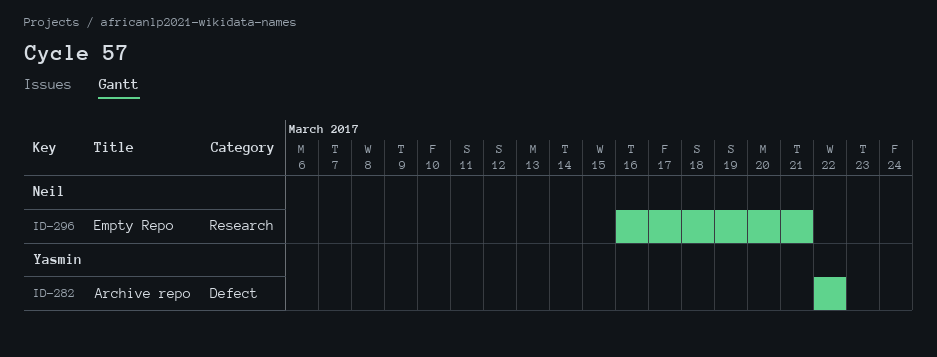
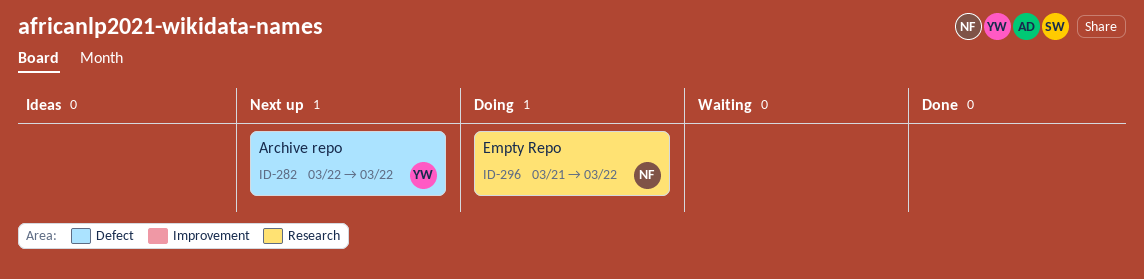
ID-296, start: Mar 16 -> Mar 21
ID-296, due: Mar 21 -> Mar 22

